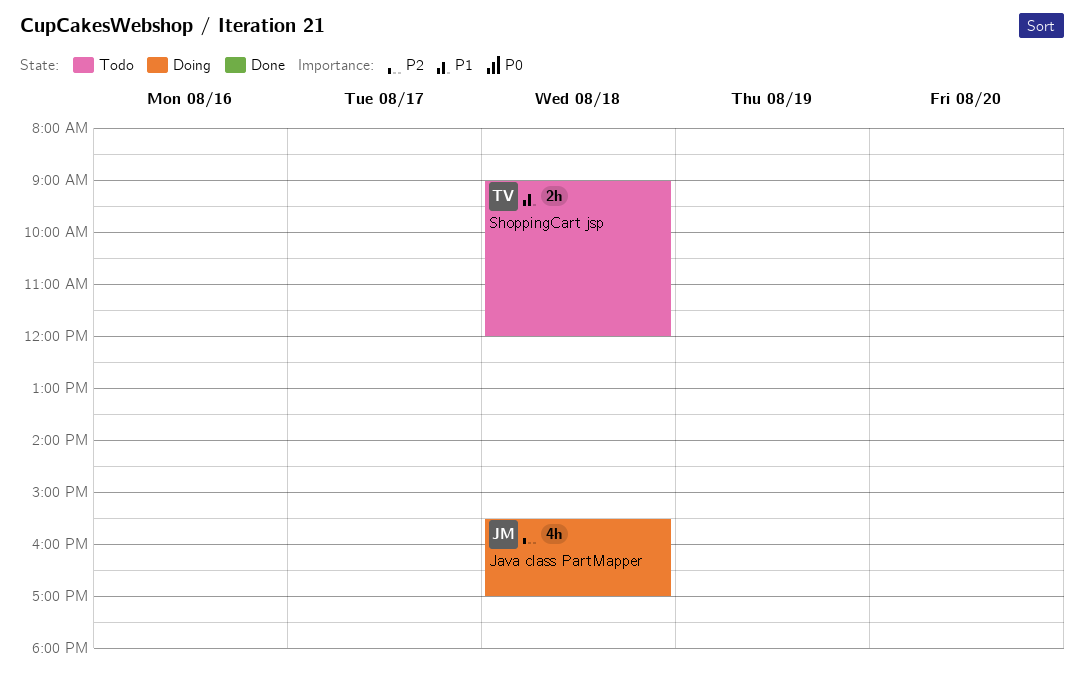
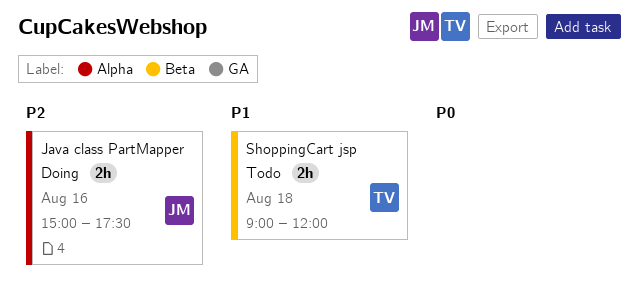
Java class PartMapper, estimate: 4h -> 2h
Java class PartMapper, day: Aug 18 -> Aug 16
Java class PartMapper, begins: 15:30 -> 15:00
Java class PartMapper, ends: 17:00 -> 17:30

